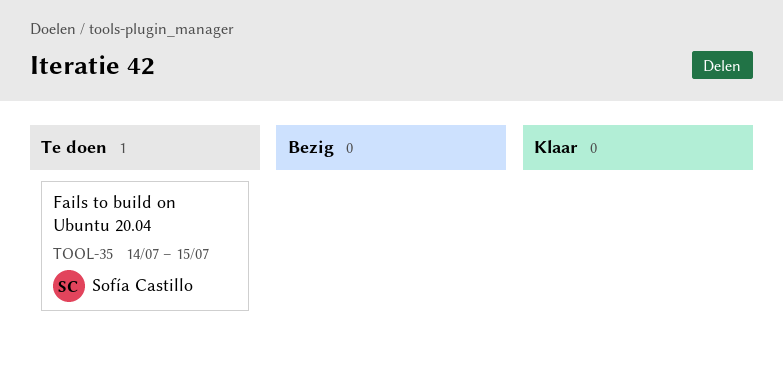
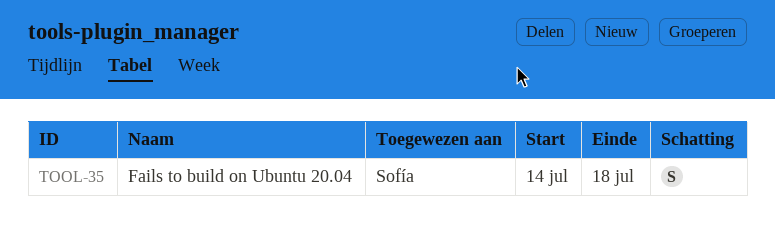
TOOL-35, due: Jul 15 -> Jul 18

